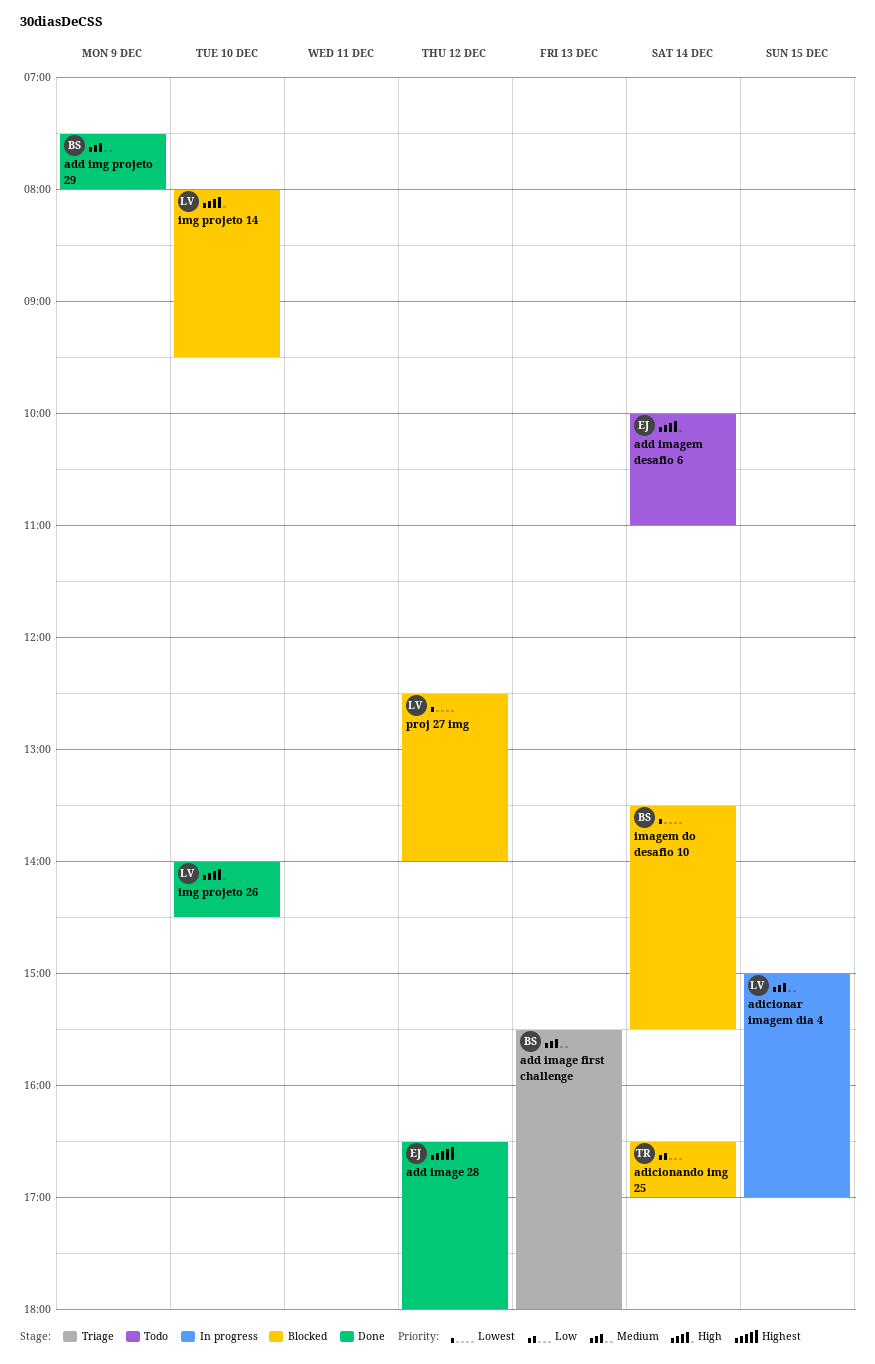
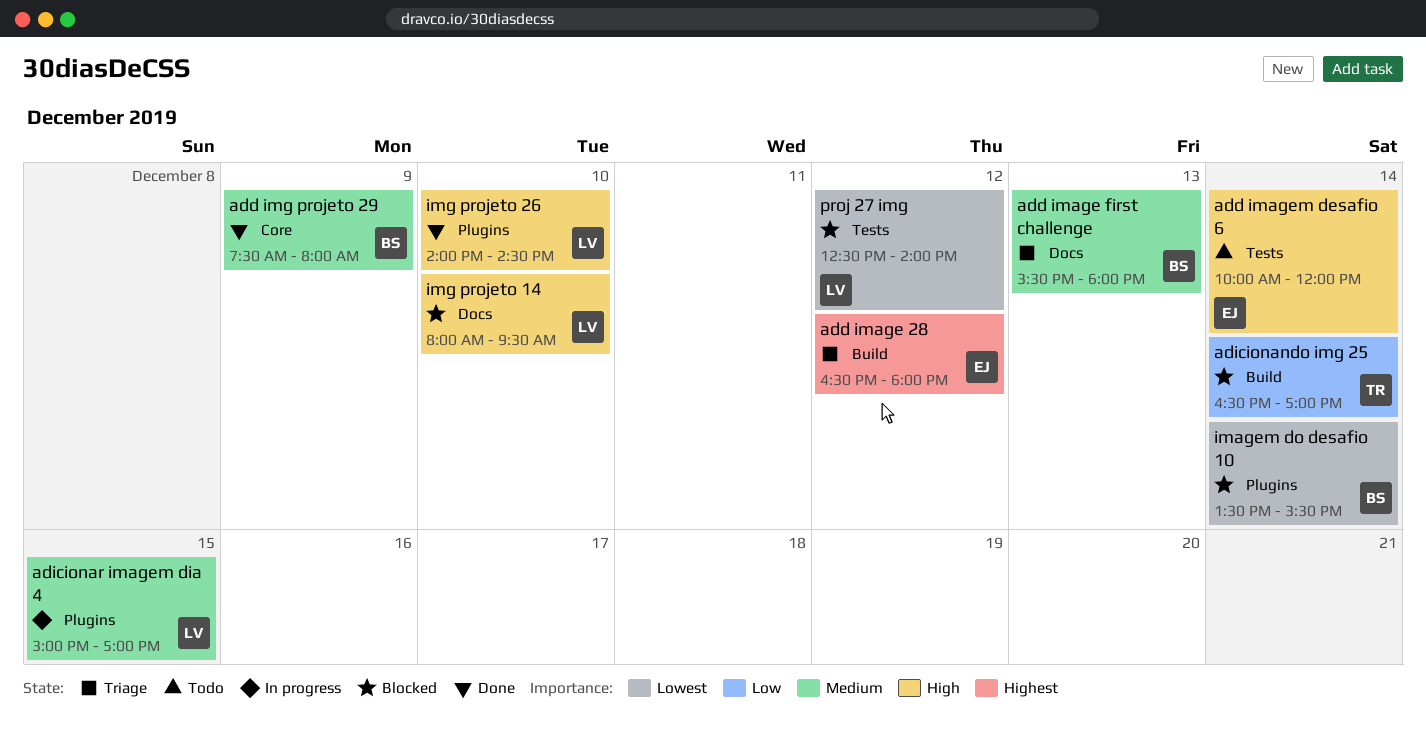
add image 28, status: Done -> Triage
add imagem desafio 6, ends: 11:00 -> 12:00

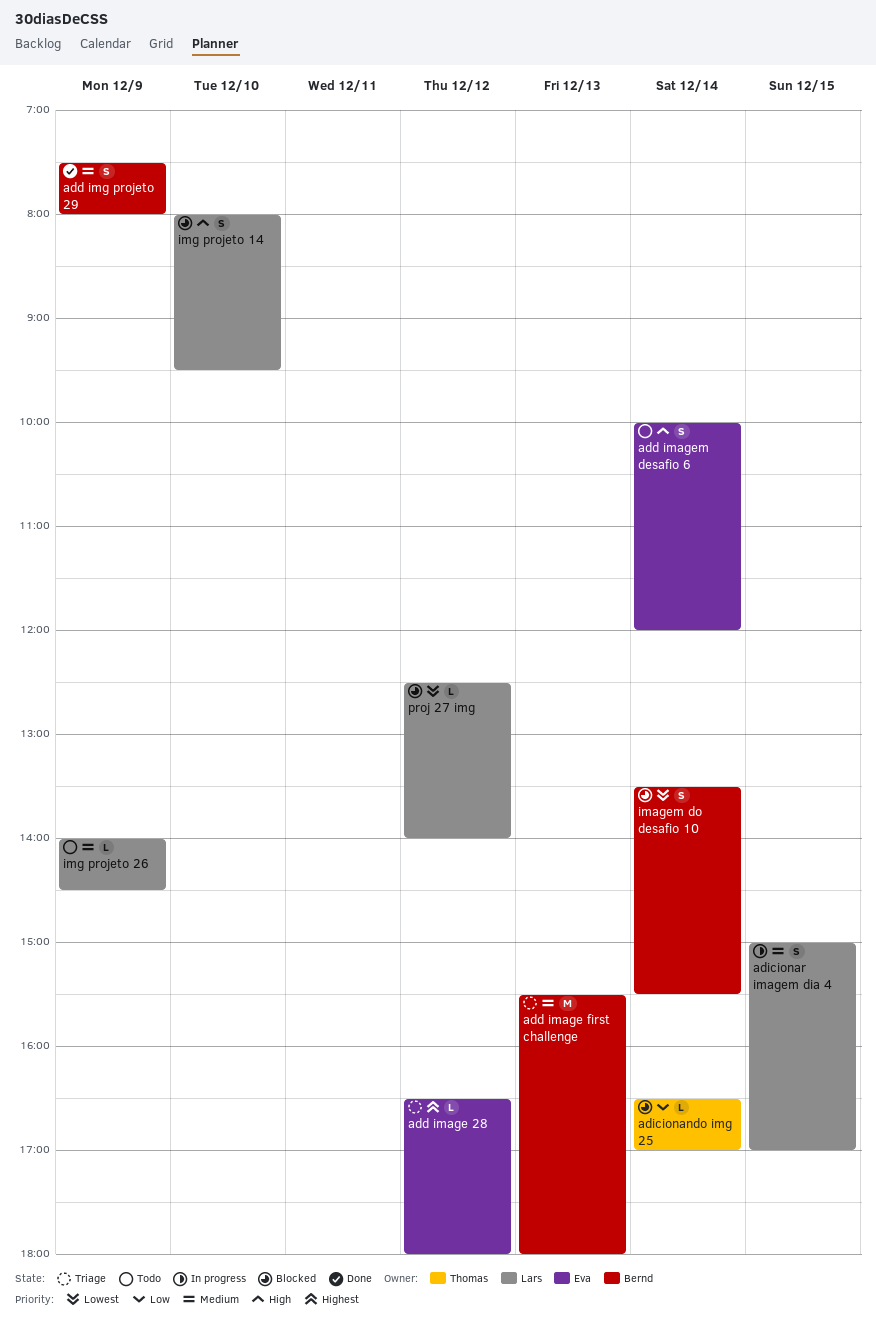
img projeto 26, status: Done -> Todo
img projeto 26, priority: High -> Medium
img projeto 26, day: Dec 10 -> Dec 9

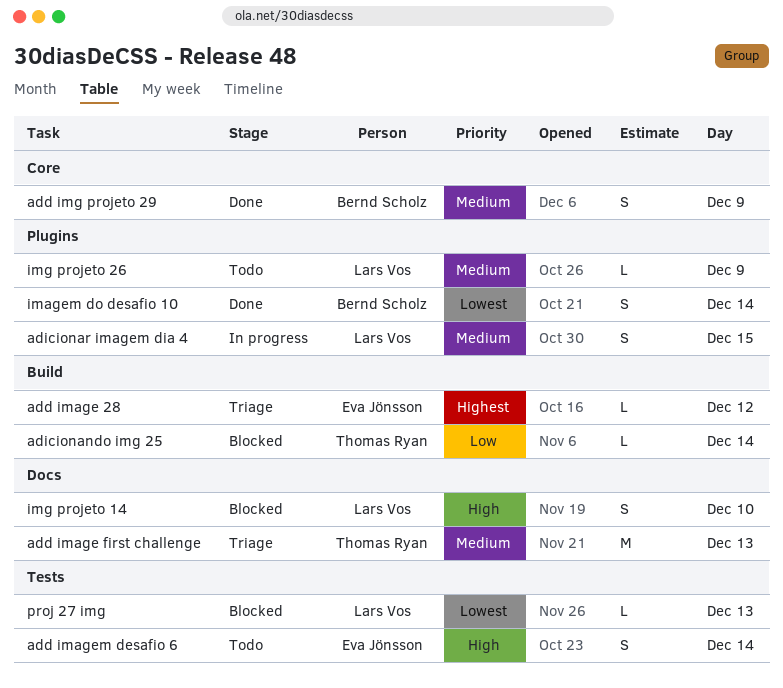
add image first challenge, owner: Bernd Scholz -> Thomas Ryan
imagem do desafio 10, status: Blocked -> Done
proj 27 img, day: Dec 12 -> Dec 13

